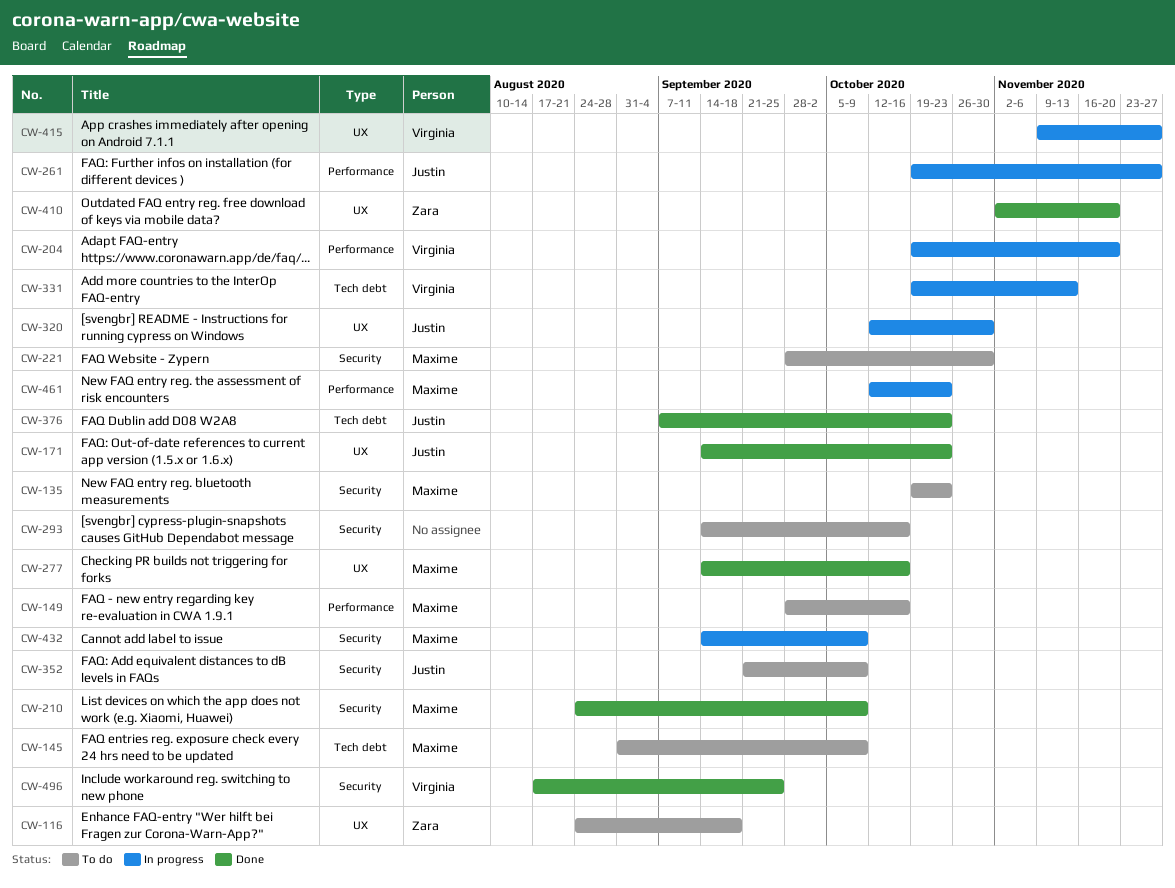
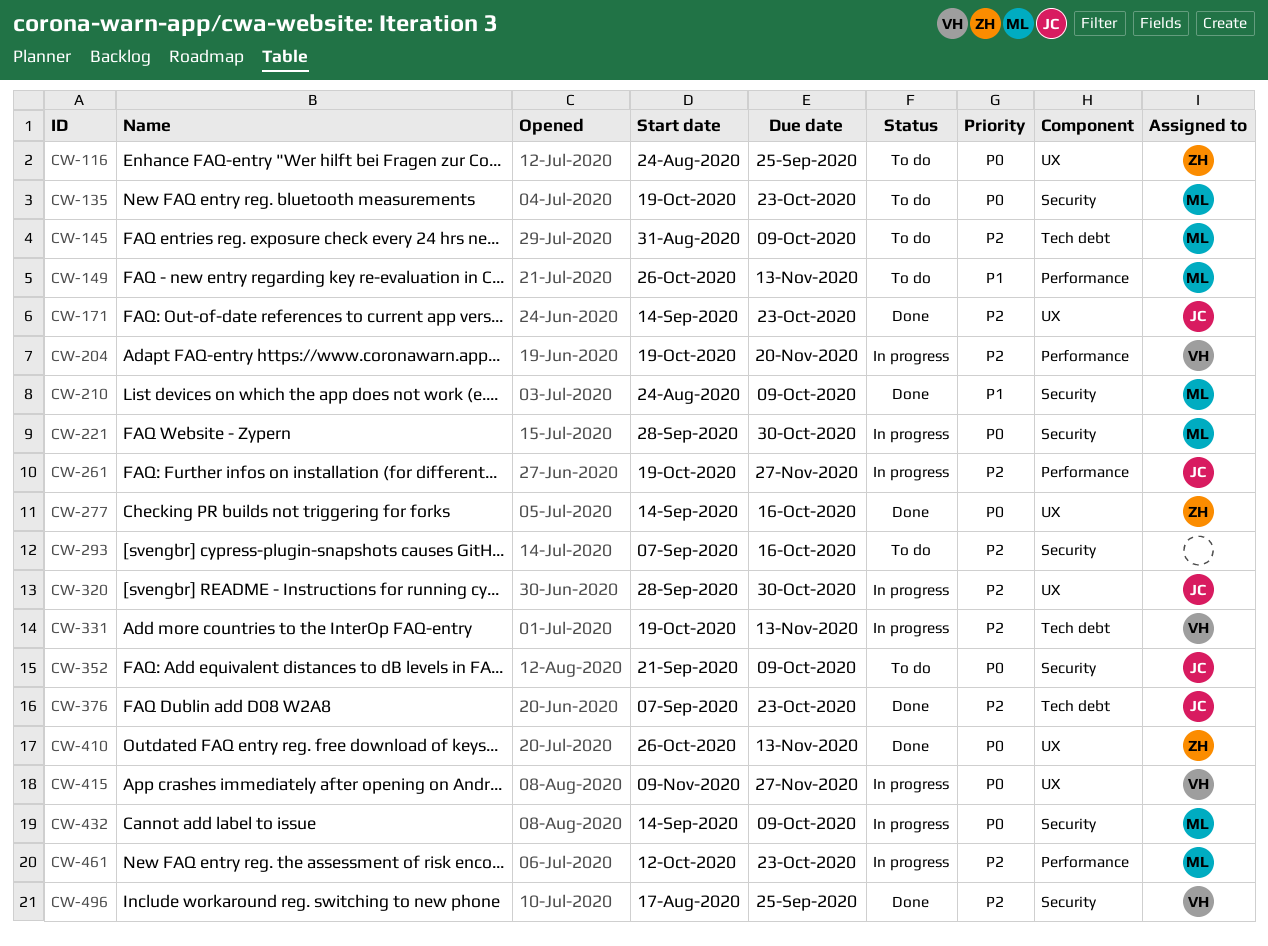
CW-116, due: Sep 18 -> Sep 25
CW-149, start: Sep 28 -> Oct 26
CW-149, due: Oct 16 -> Nov 13
CW-221, status: To do -> In progress
CW-277, owner: Maxime -> Zara
CW-293, start: Sep 14 -> Sep 7
CW-320, start: Oct 12 -> Sep 28
CW-410, start: Nov 2 -> Oct 26
CW-410, due: Nov 20 -> Nov 13

